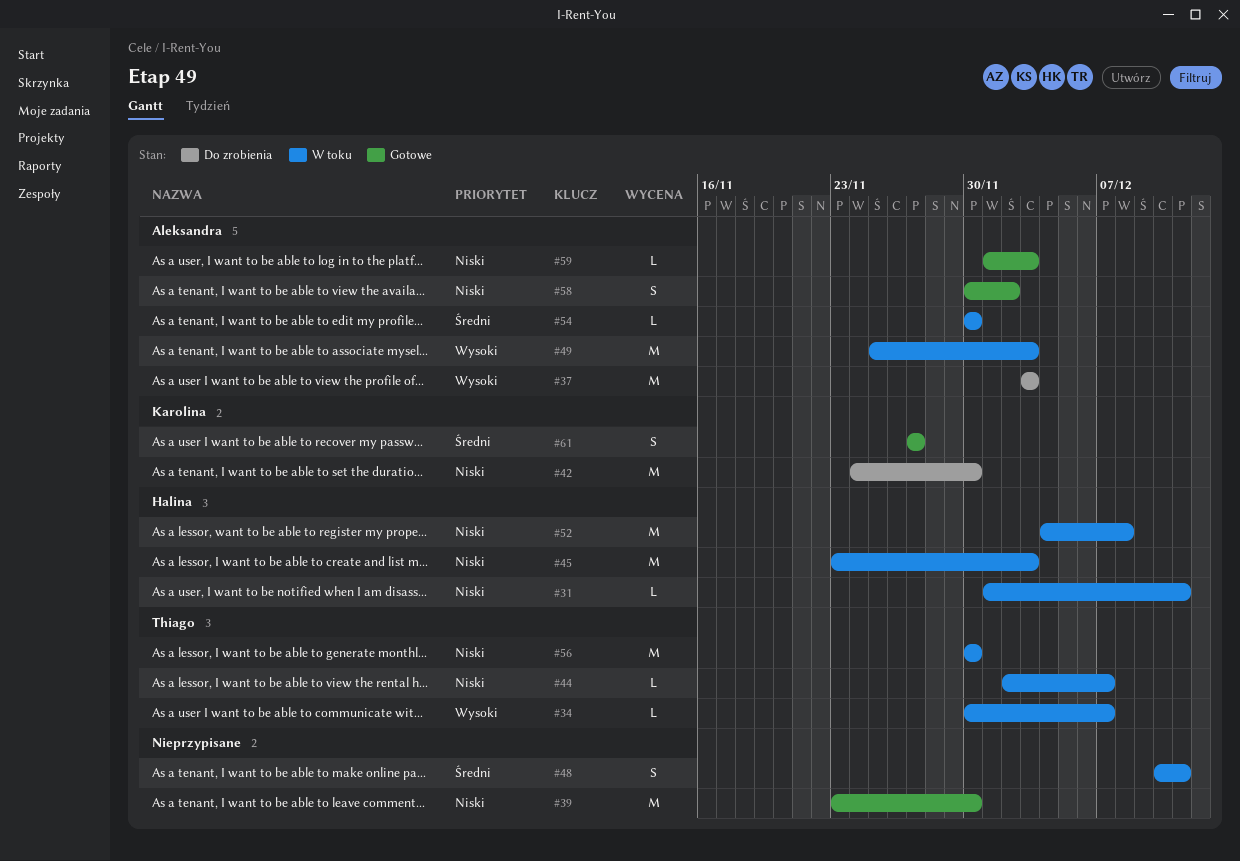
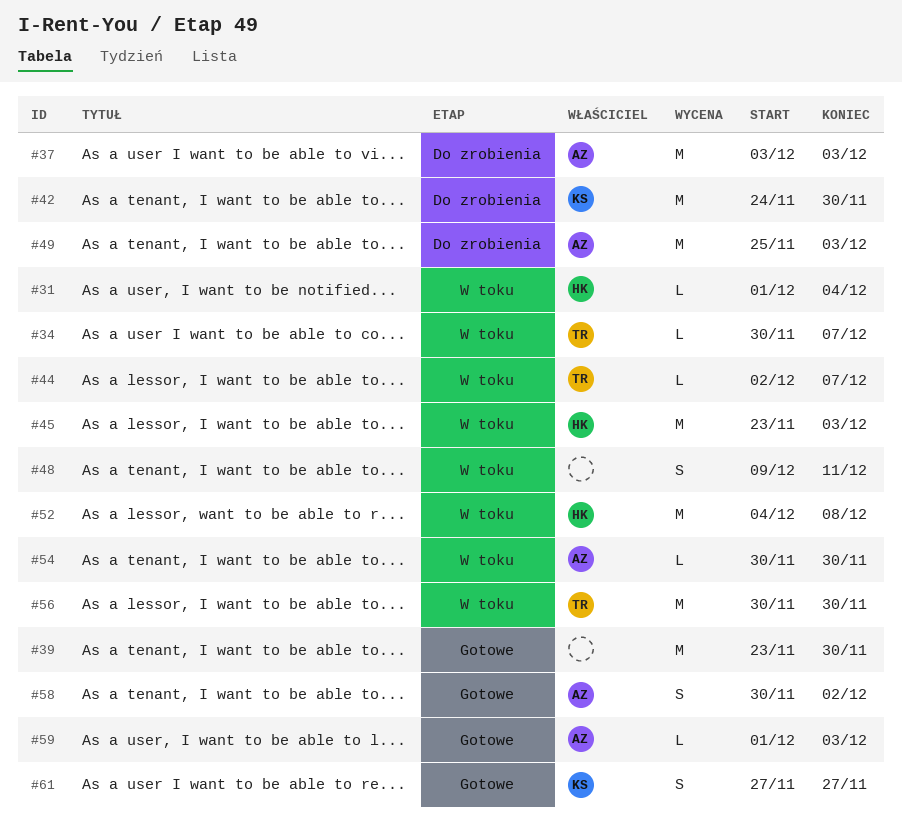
#31, due: Dec 11 -> Dec 4
#48, start: Dec 10 -> Dec 9
#49, status: W toku -> Do zrobienia

